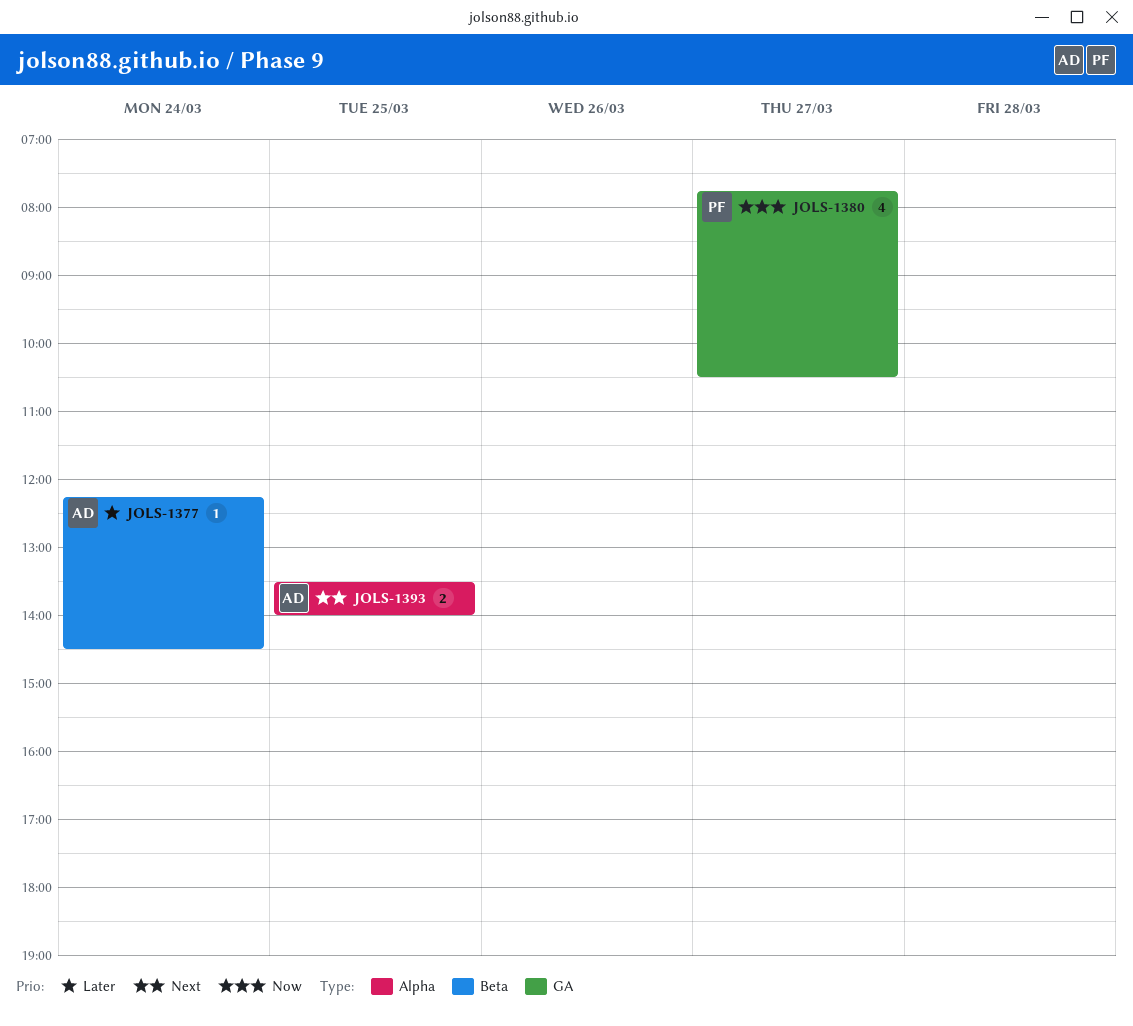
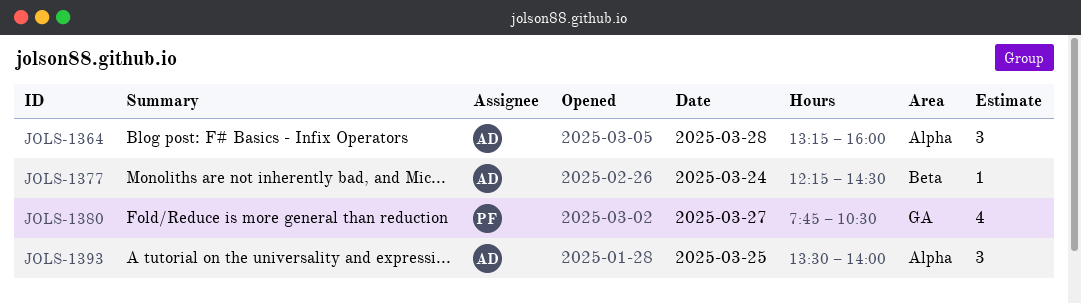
JOLS-1364: none -> present
JOLS-1393, estimate: 2 -> 3

